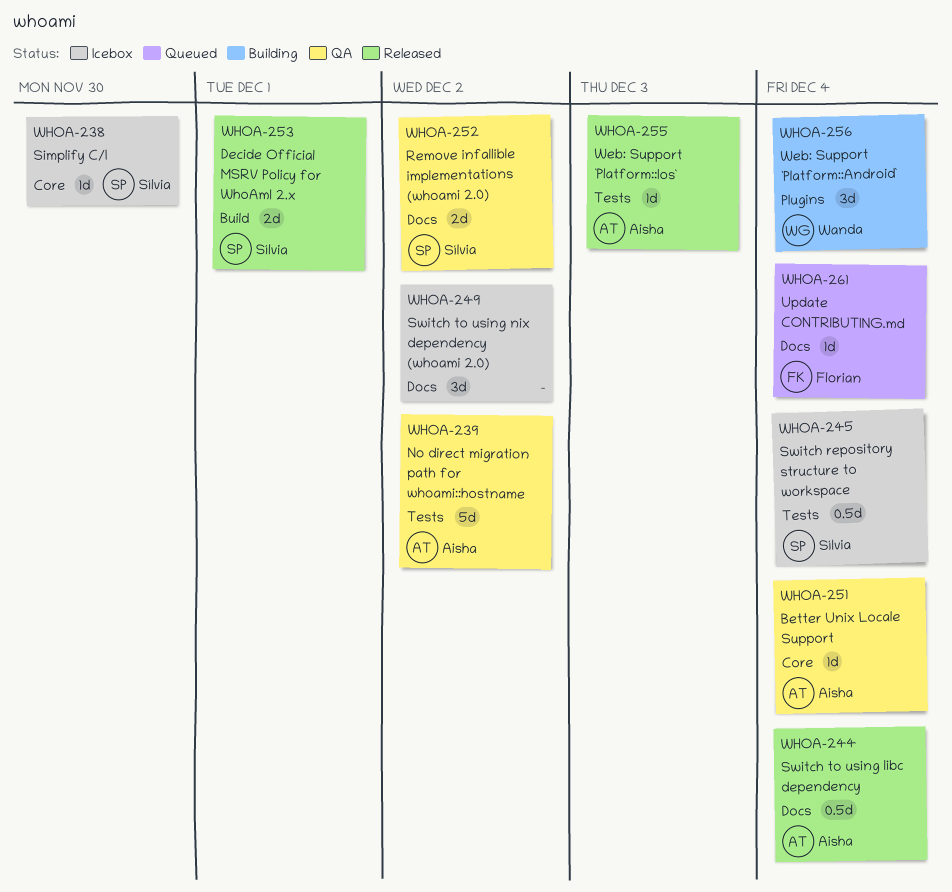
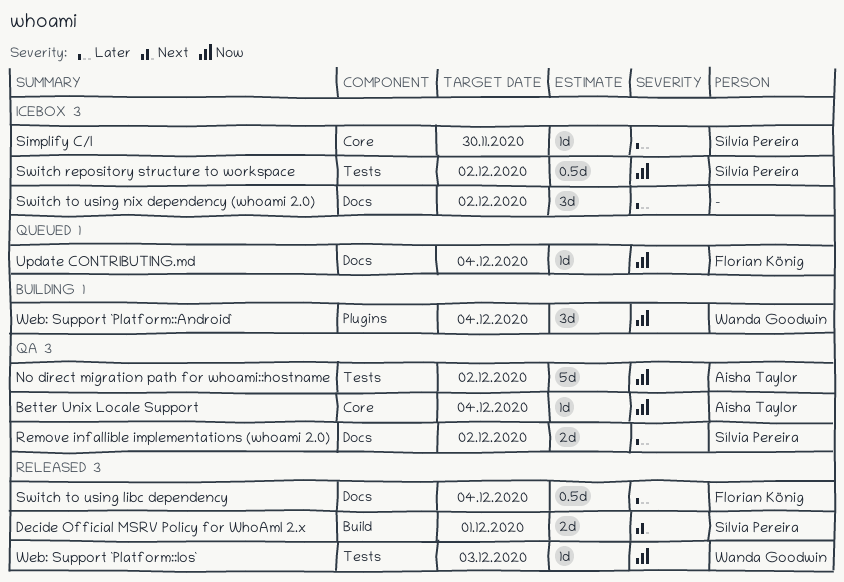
Switch repository structure to workspace, due: Dec 4 -> Dec 2
Switch to using libc dependency, owner: Aisha Taylor -> Florian König
Web: Support `Platform::Ios`, owner: Aisha Taylor -> Wanda Goodwin

